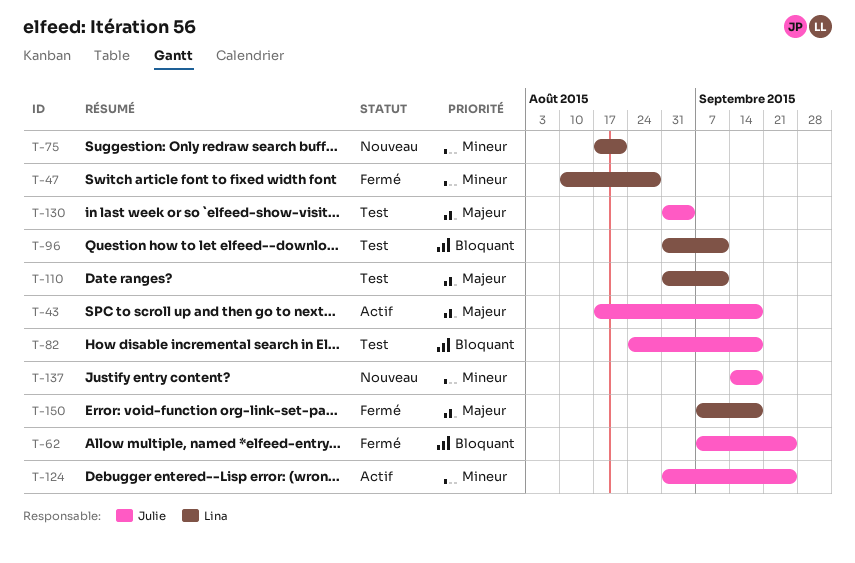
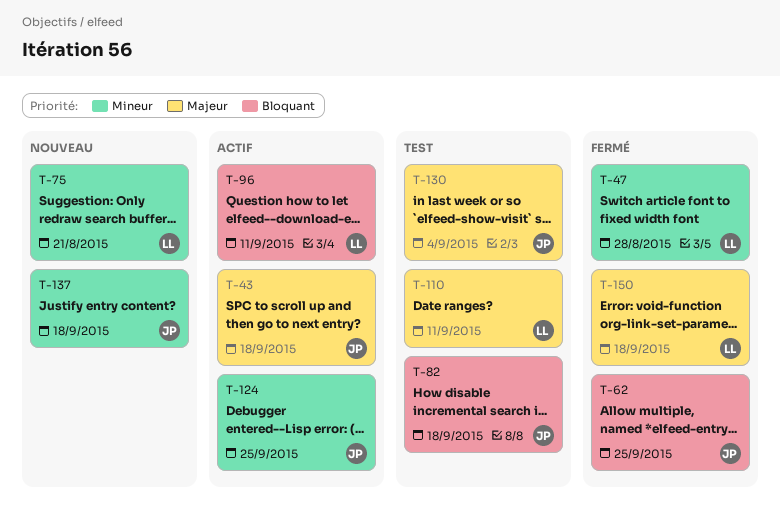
T-96, status: Test -> Actif

